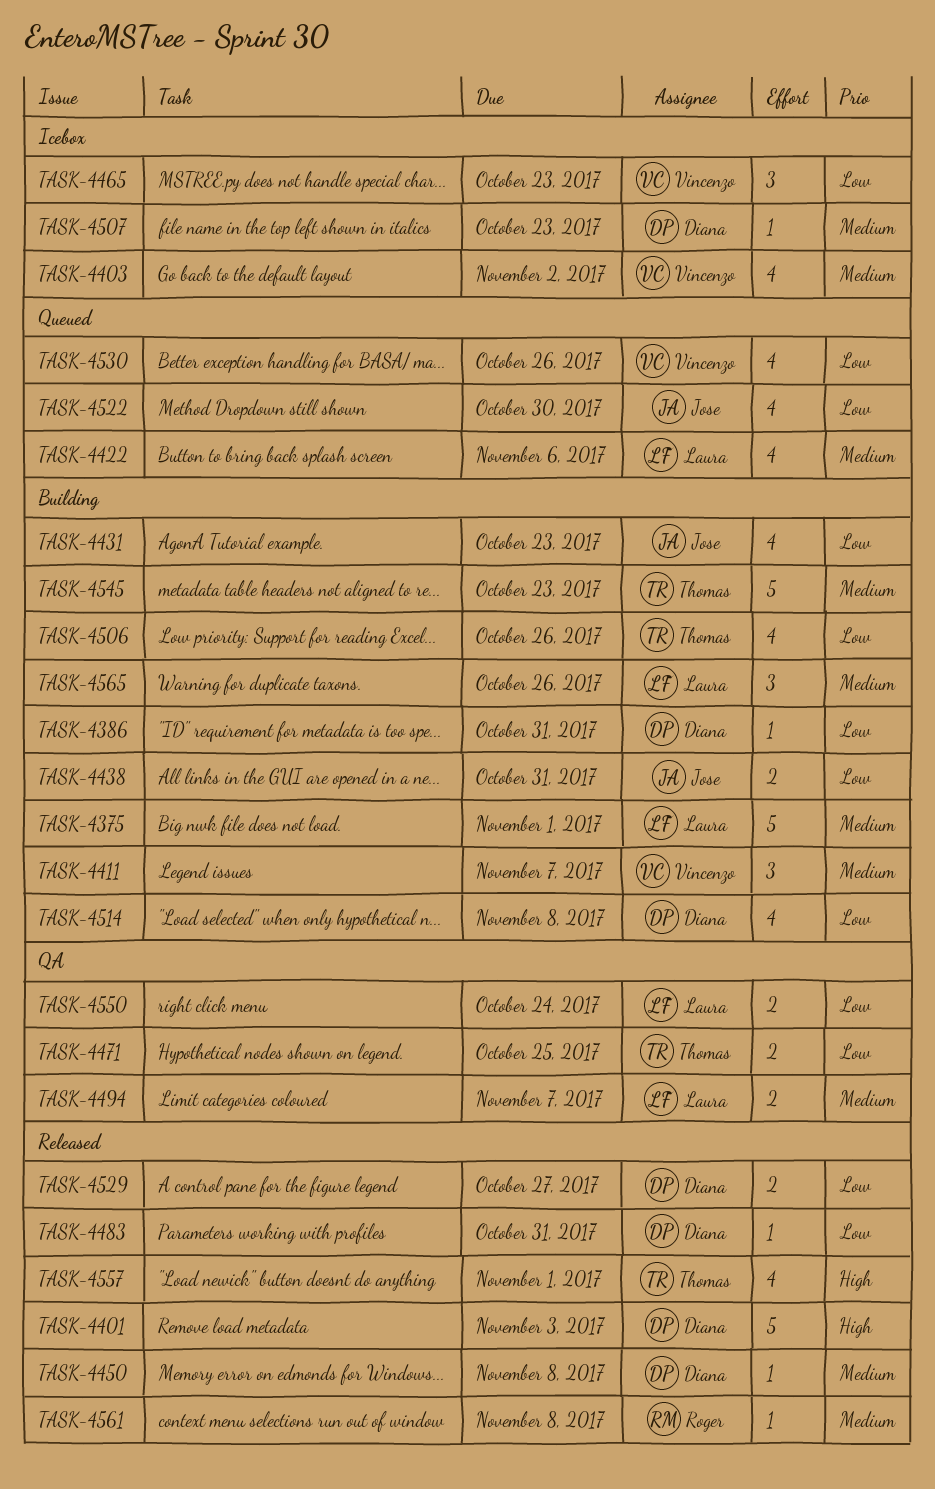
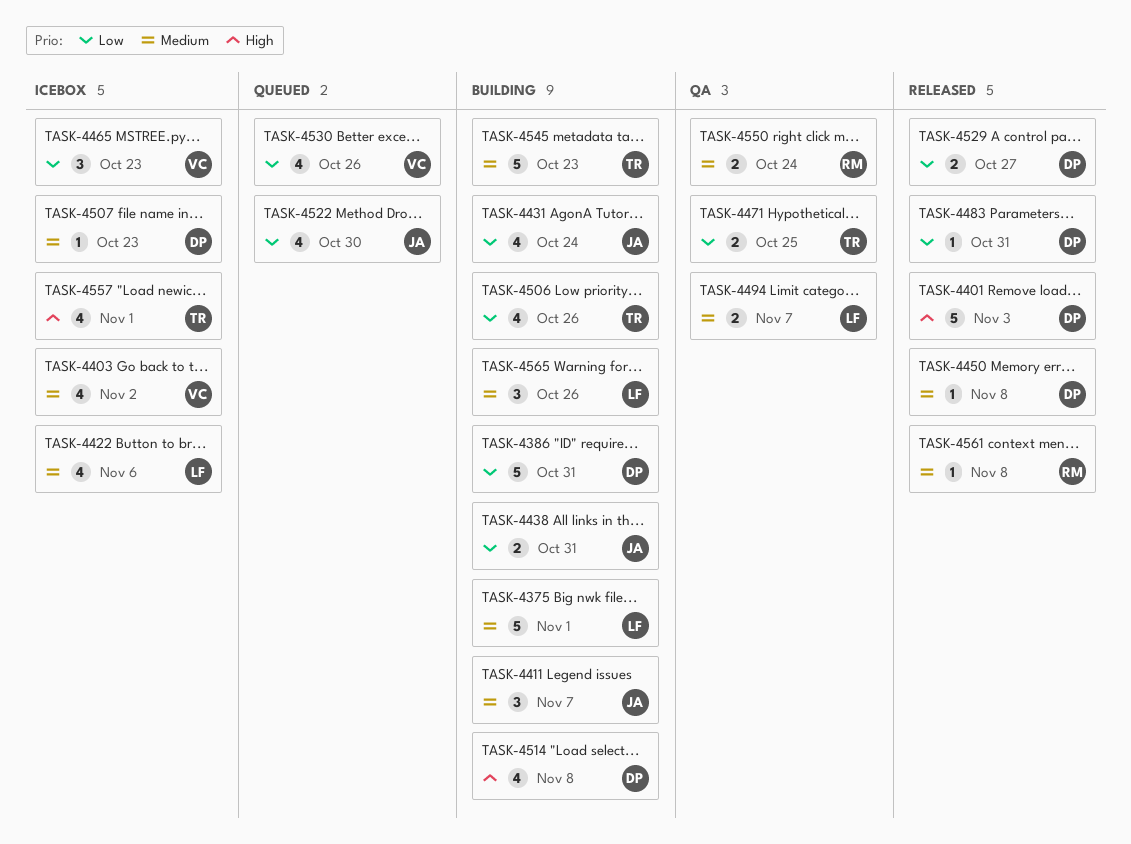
TASK-4386, estimate: 1 -> 5
TASK-4411, owner: Vincenzo -> Jose
TASK-4422, status: Queued -> Icebox
TASK-4431, due: Oct 23 -> Oct 24
TASK-4514, priority: Low -> High
TASK-4550, owner: Laura -> Roger
TASK-4550, priority: Low -> Medium
TASK-4557, status: Released -> Icebox

